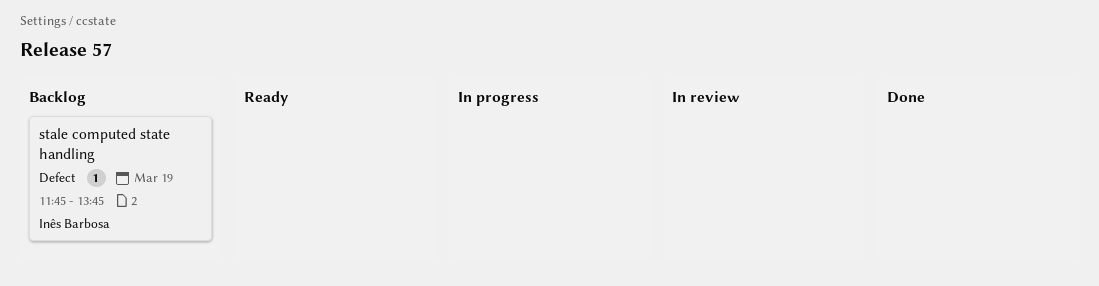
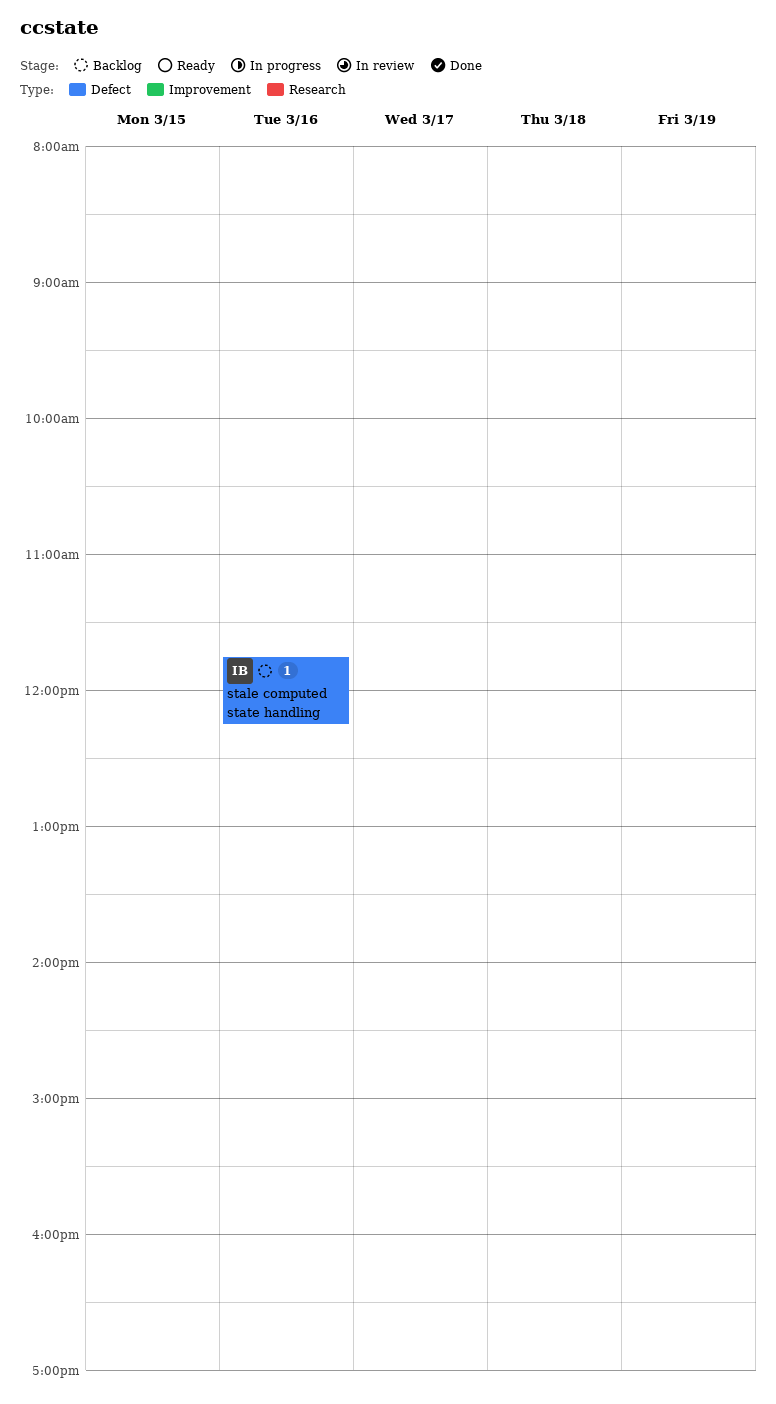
stale computed state handling, day: Mar 19 -> Mar 16
stale computed state handling, ends: 13:45 -> 12:15

